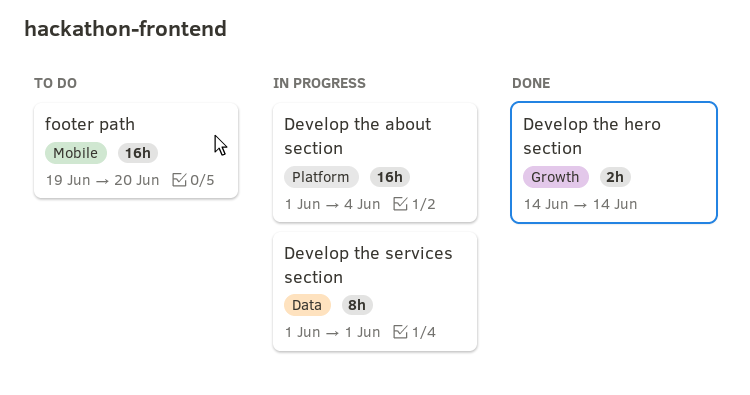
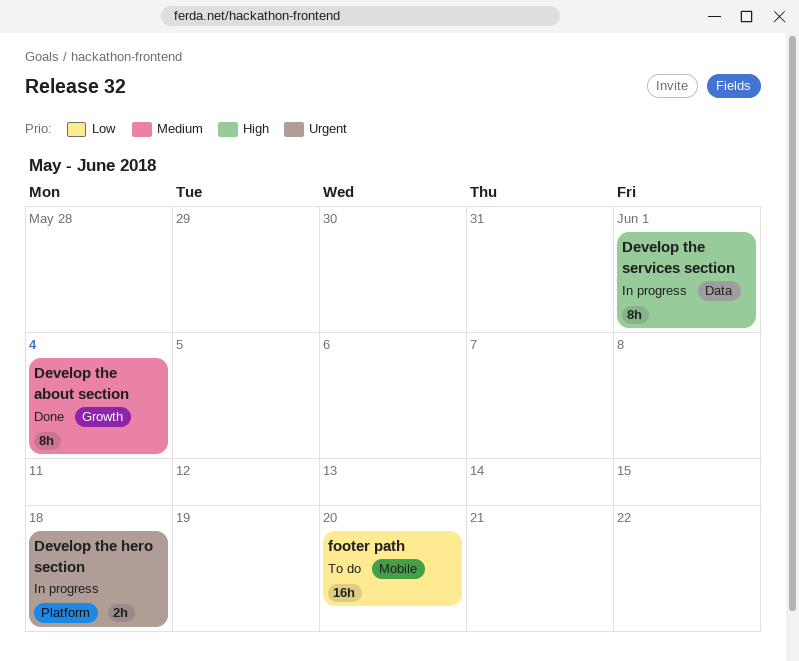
Develop the about section, status: In progress -> Done
Develop the about section, label: Platform -> Growth
Develop the about section, estimate: 16h -> 8h
Develop the hero section, status: Done -> In progress
Develop the hero section, label: Growth -> Platform
Develop the hero section, due: Jun 14 -> Jun 18

